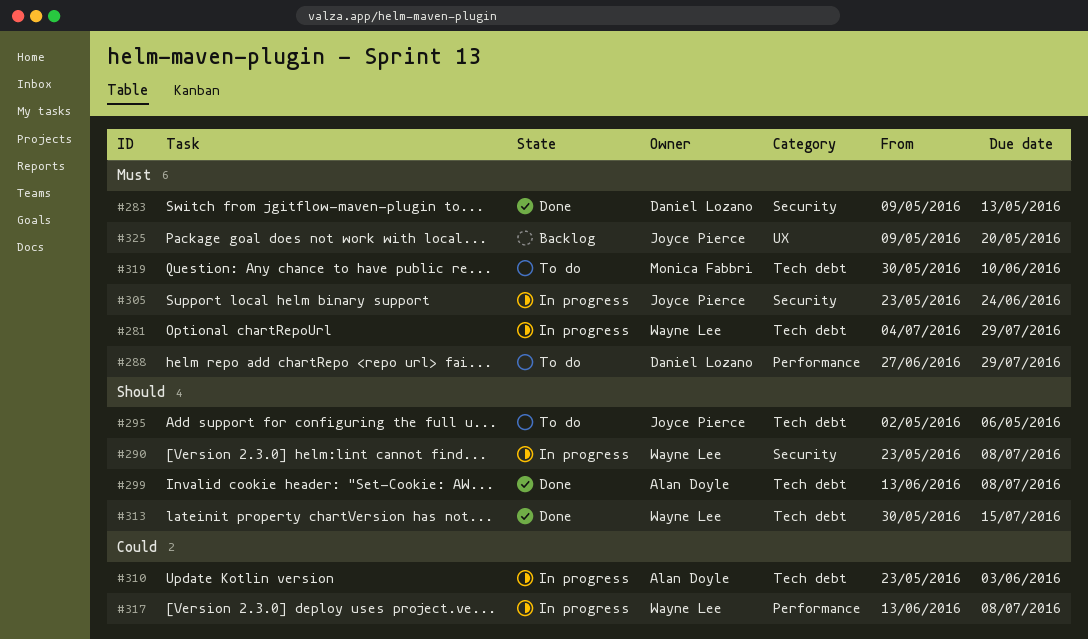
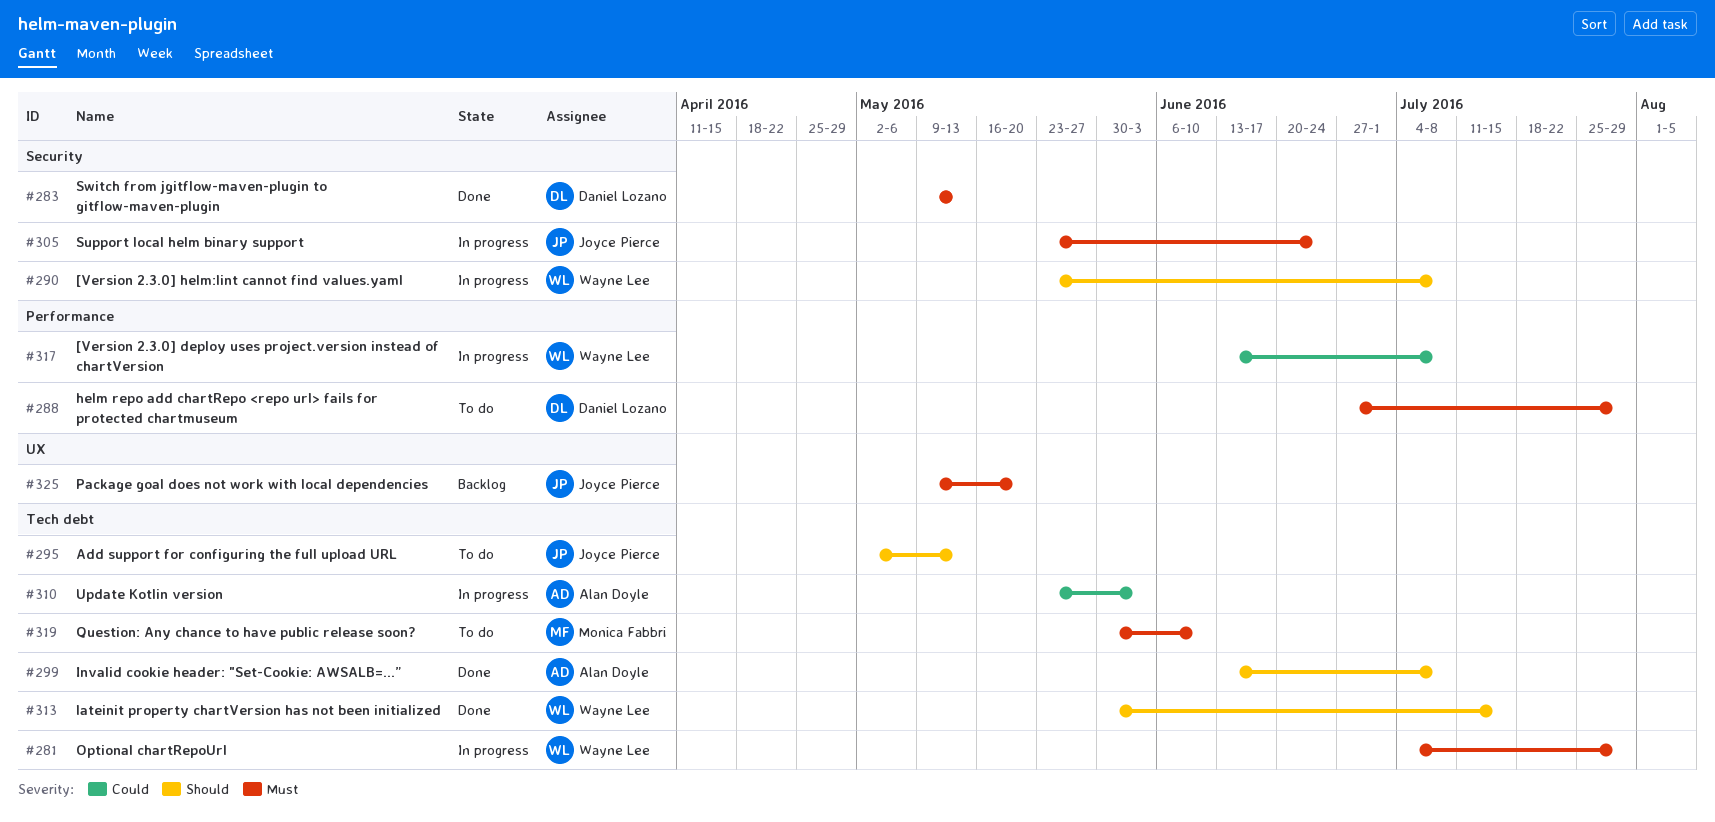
#295, due: May 6 -> May 13

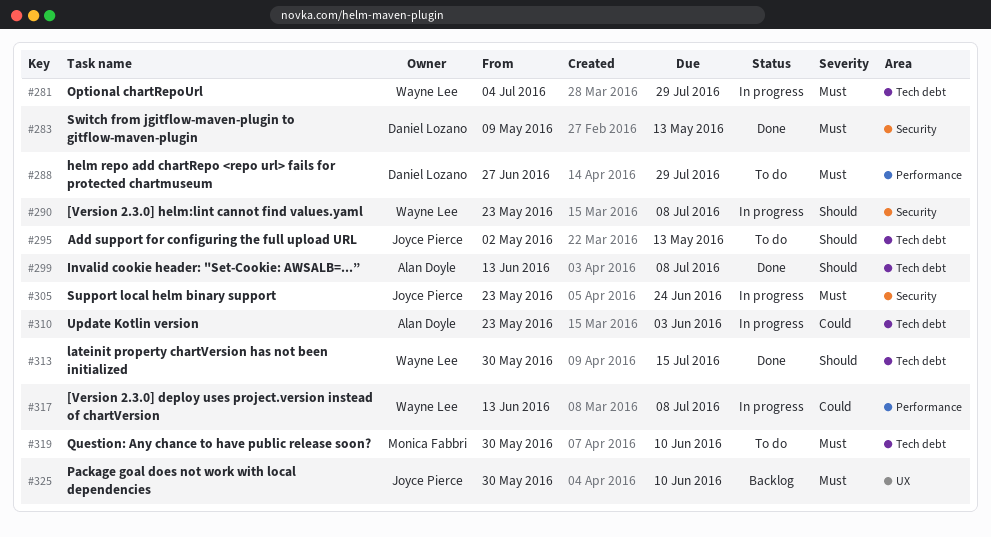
#325, start: May 9 -> May 30
#325, due: May 20 -> Jun 10

